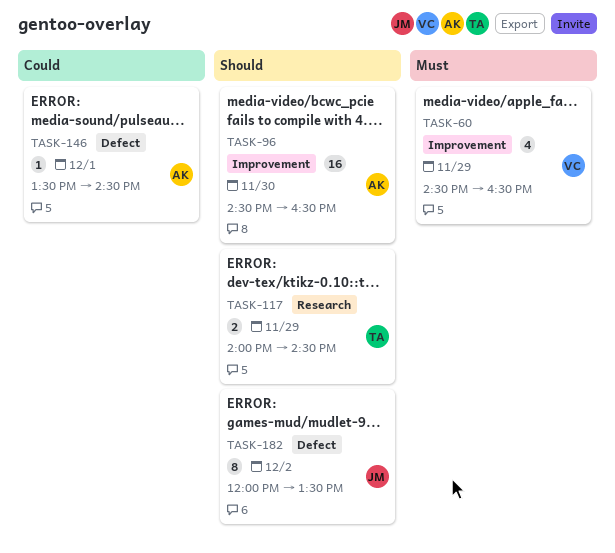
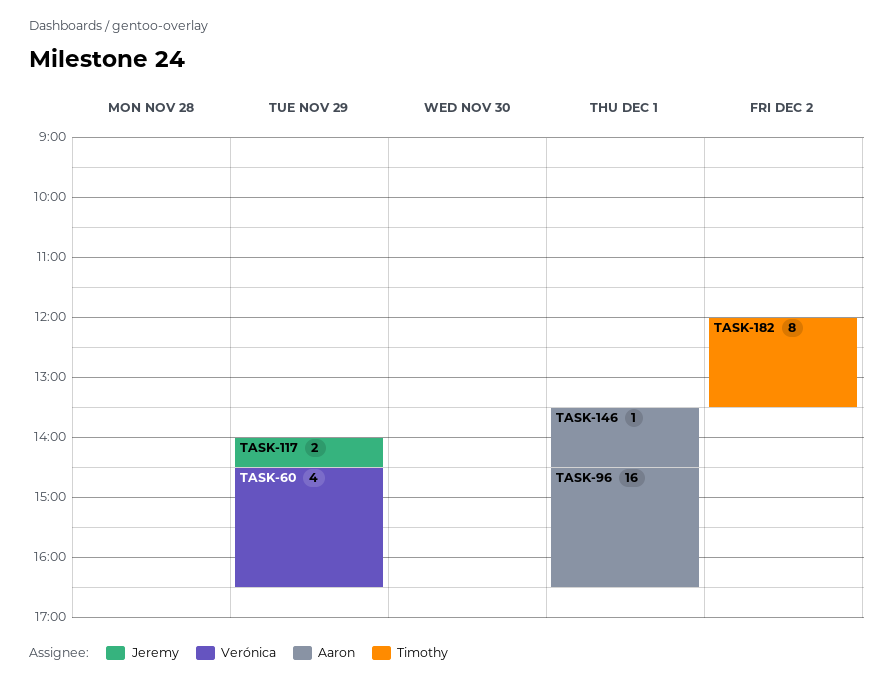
TASK-96, day: Nov 30 -> Dec 1
TASK-117, owner: Timothy -> Jeremy
TASK-182, owner: Jeremy -> Timothy

